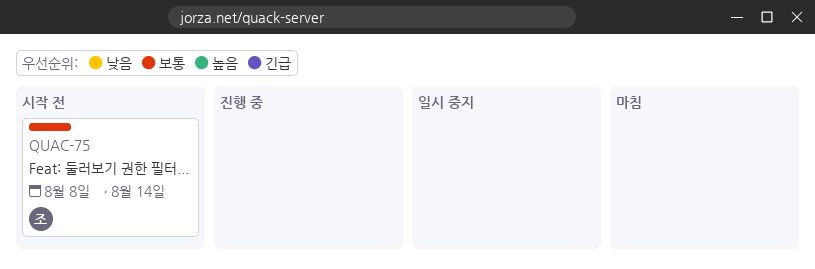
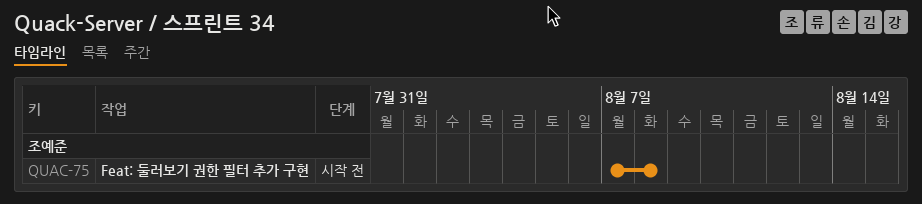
QUAC-75, start: Aug 8 -> Aug 7
QUAC-75, due: Aug 14 -> Aug 8

